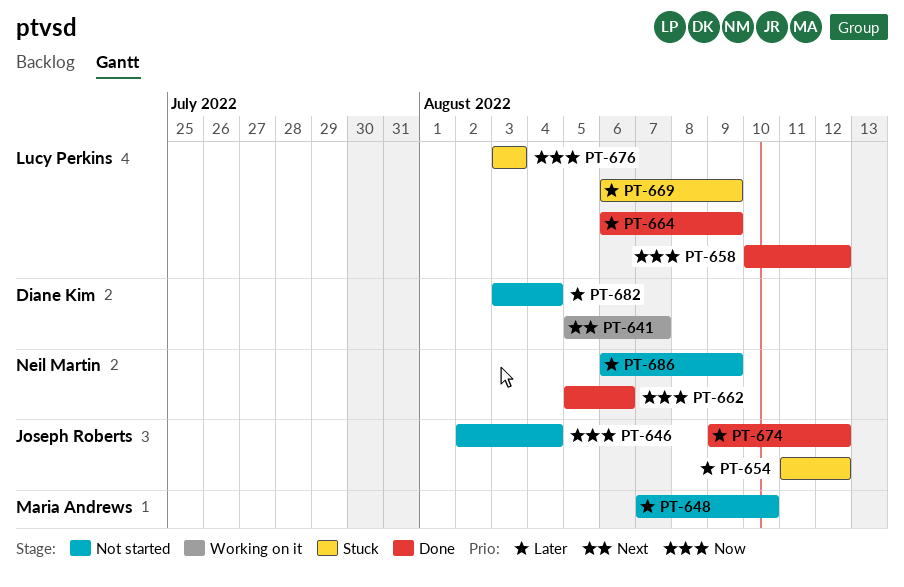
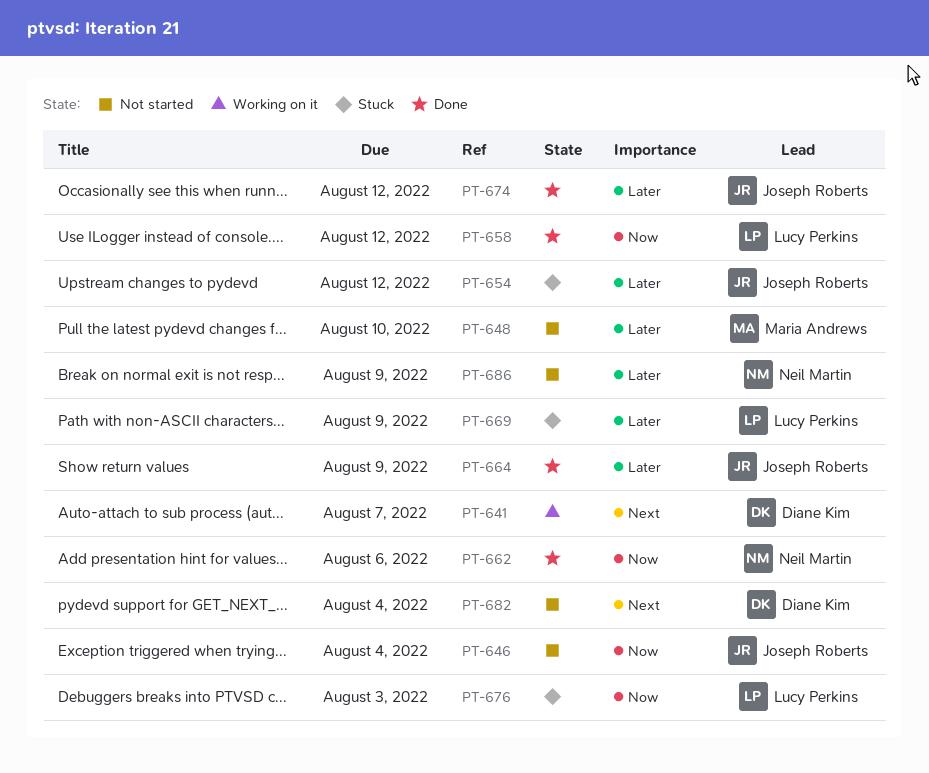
PT-664, owner: Lucy Perkins -> Joseph Roberts
PT-682, priority: Later -> Next

